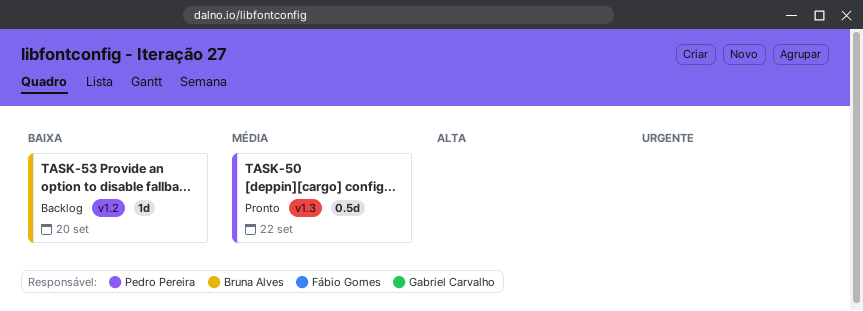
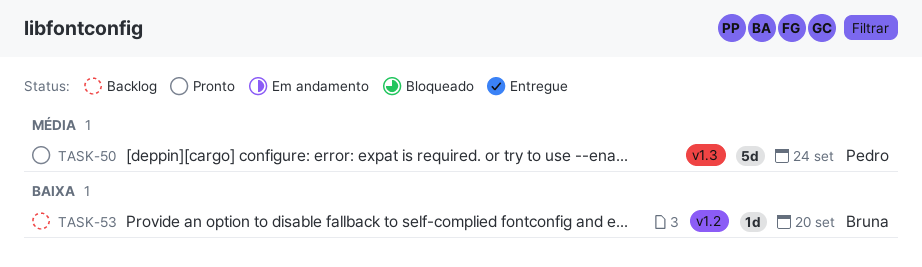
TASK-50, estimate: 0.5d -> 5d
TASK-50, due: Sep 22 -> Sep 24

